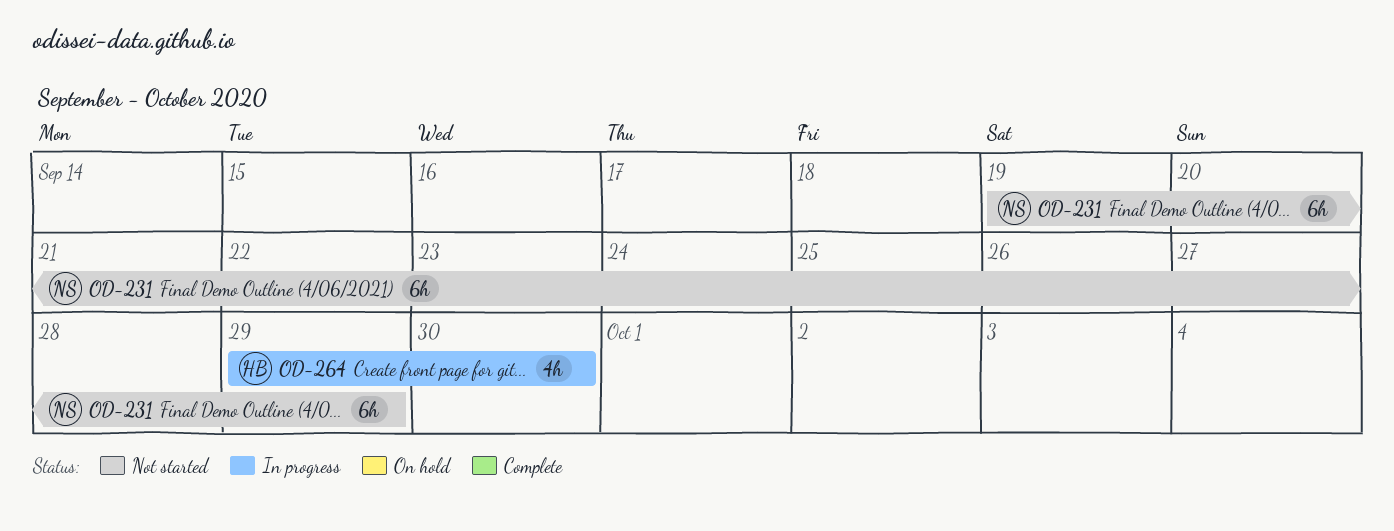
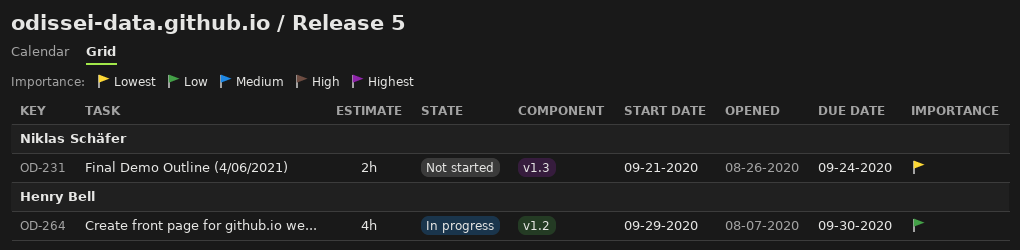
OD-231, estimate: 6h -> 2h
OD-231, start: Sep 19 -> Sep 21
OD-231, due: Sep 29 -> Sep 24

